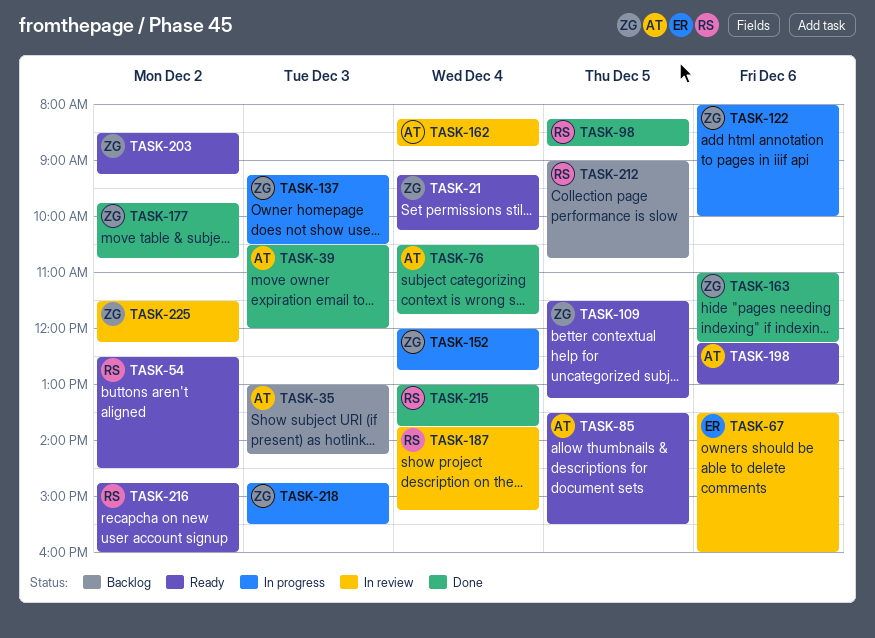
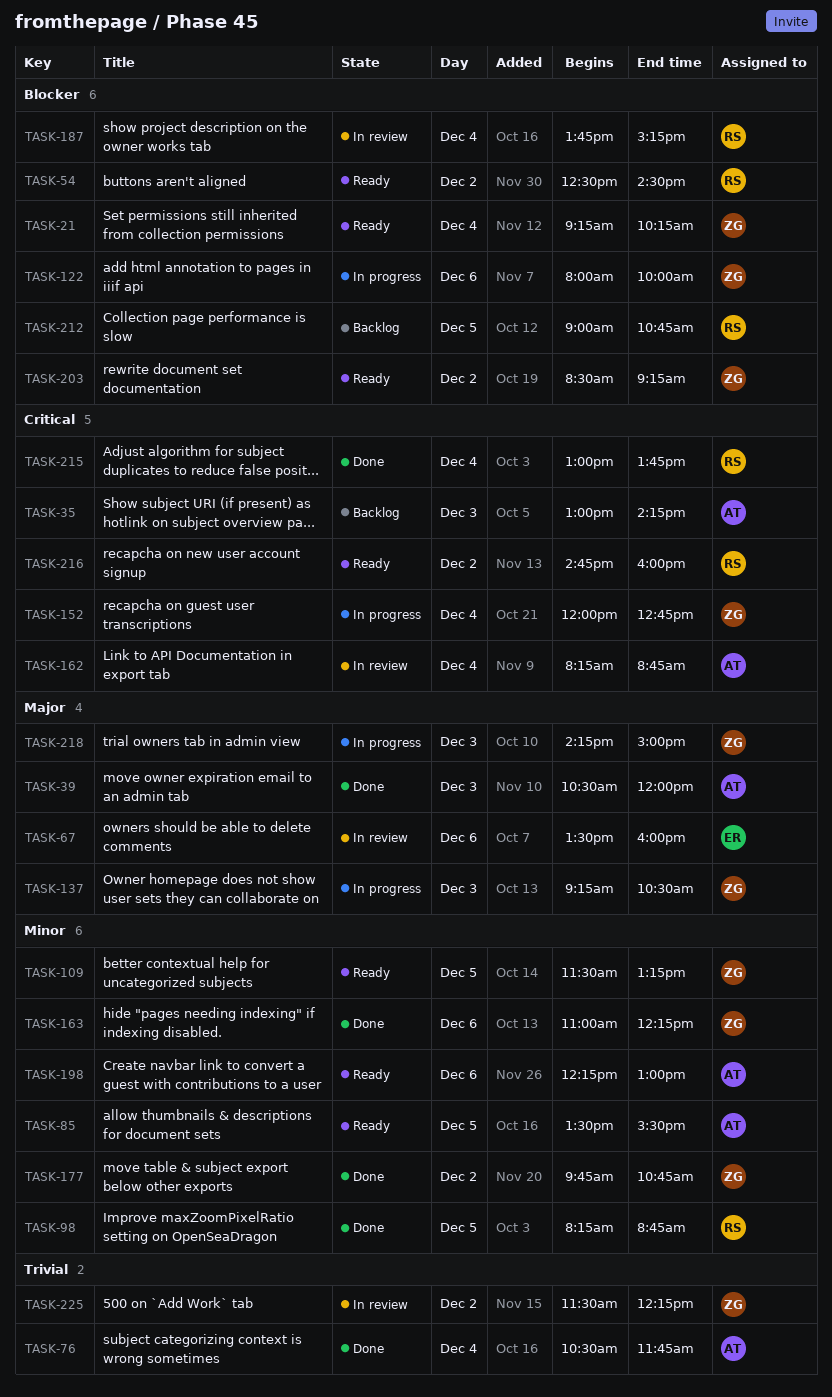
TASK-218, begins: 14:45 -> 14:15
TASK-218, ends: 15:30 -> 15:00

